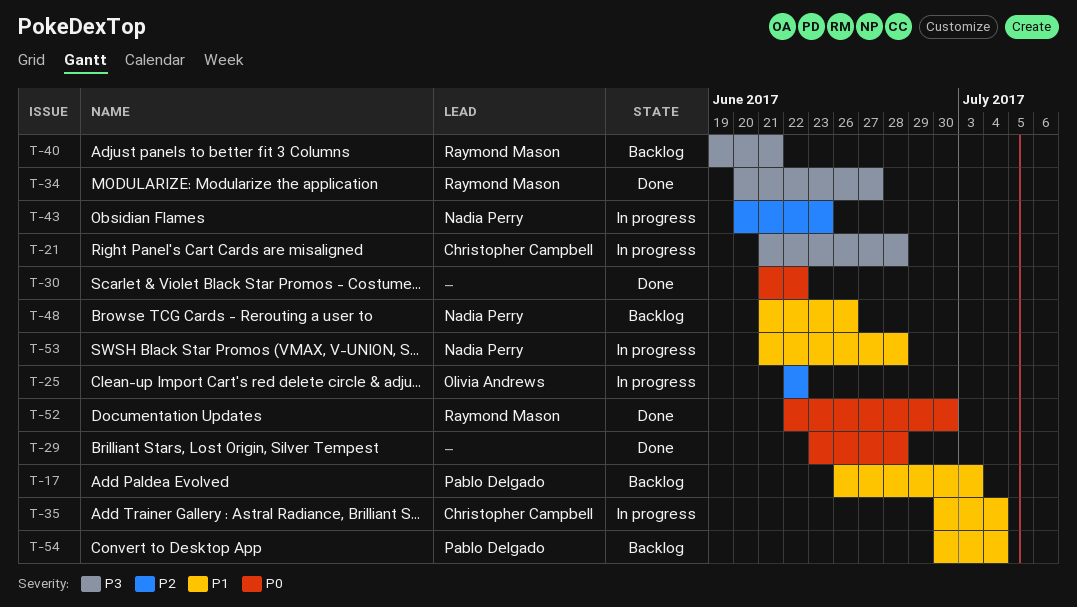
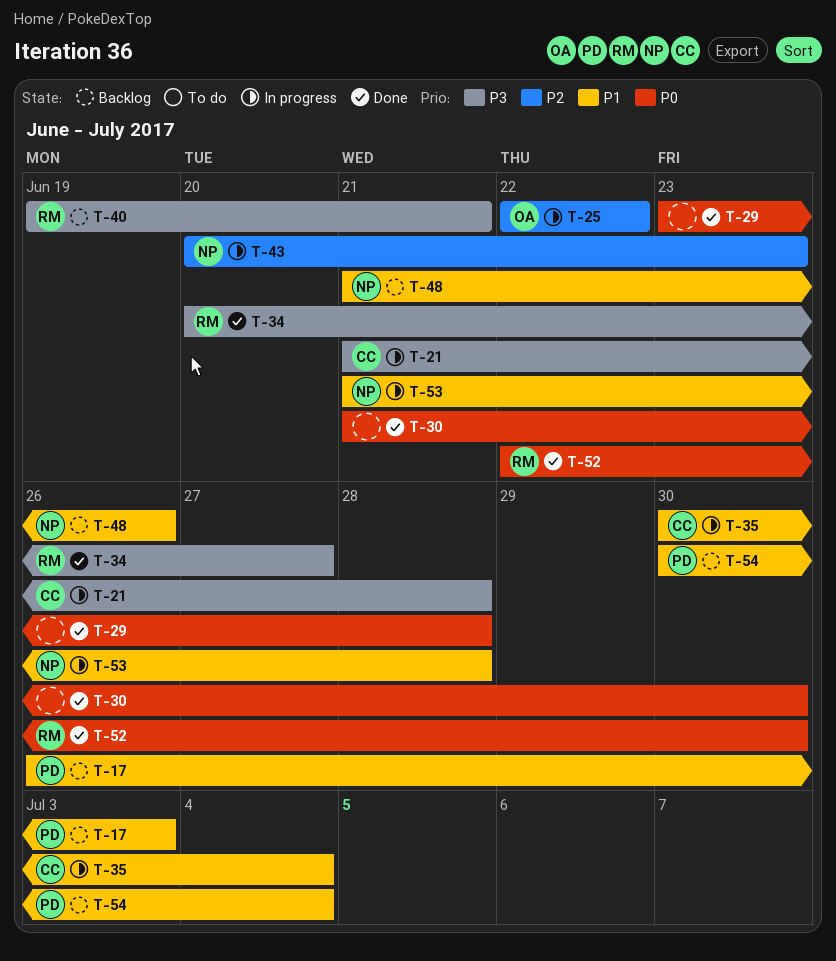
T-30, due: Jun 22 -> Jun 30

